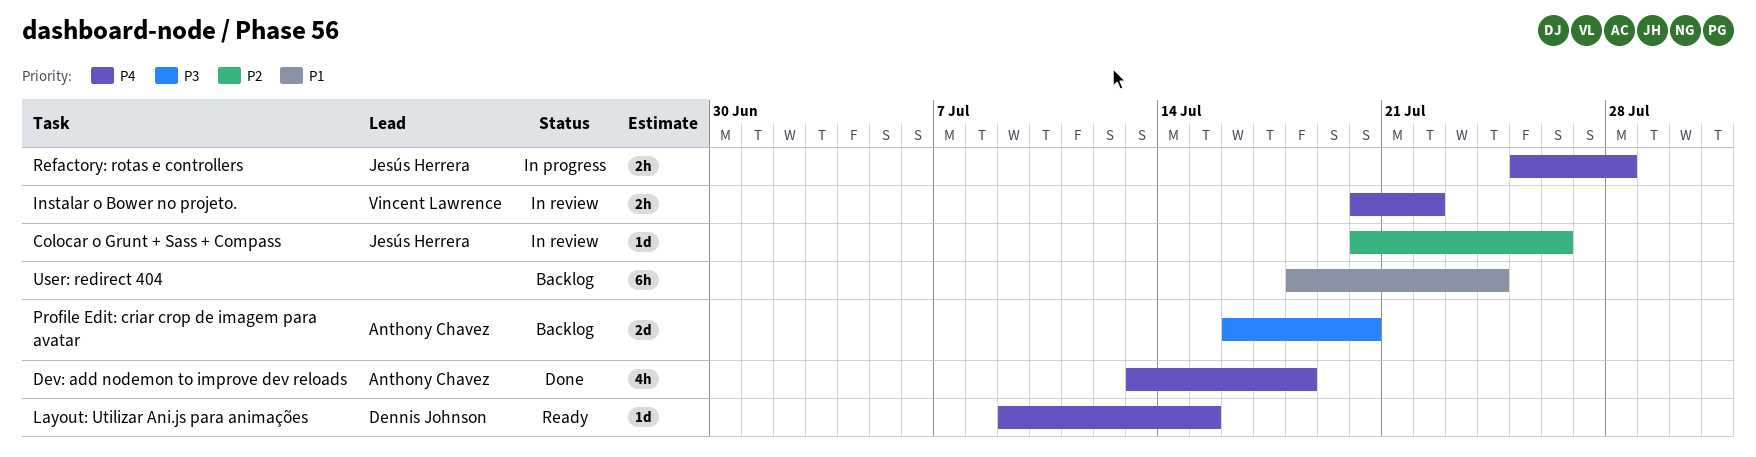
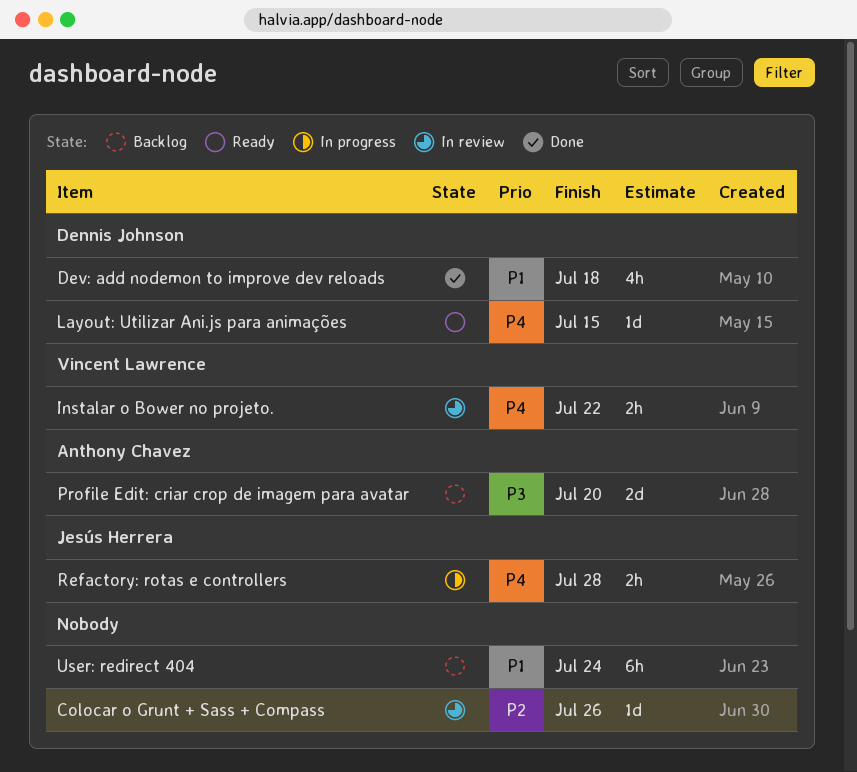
Colocar o Grunt + Sass + Compass, owner: Jesús Herrera -> none
Dev: add nodemon to improve dev reloads, owner: Anthony Chavez -> Dennis Johnson
Dev: add nodemon to improve dev reloads, priority: P4 -> P1

